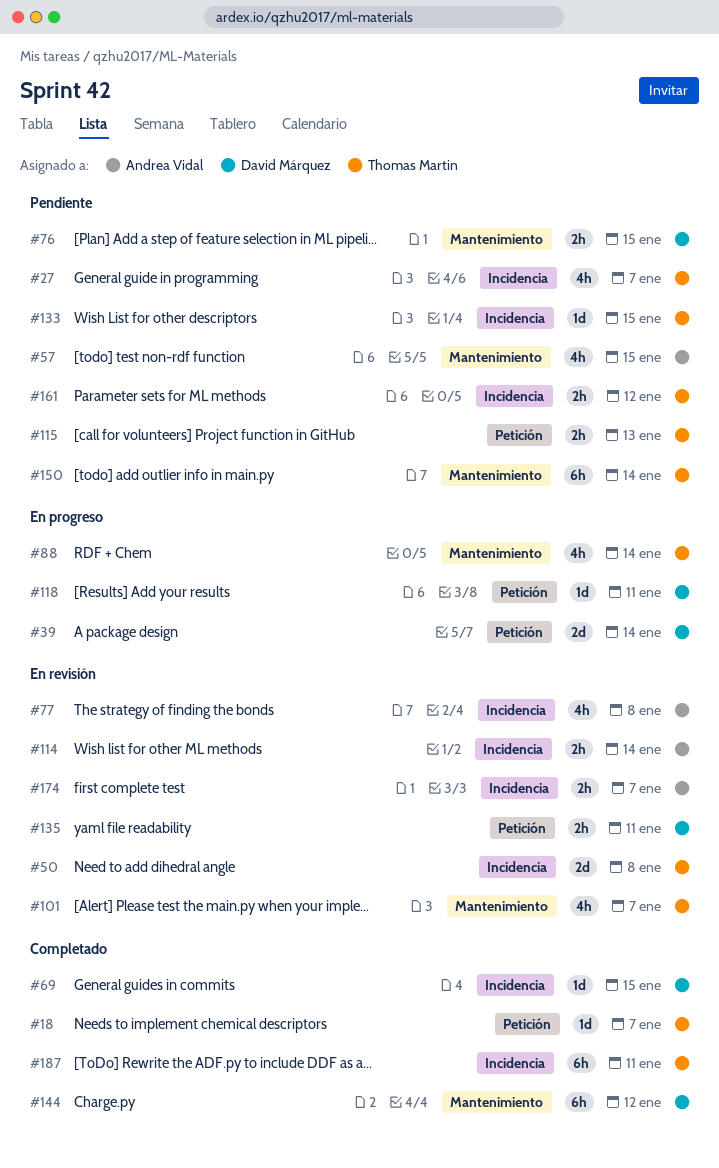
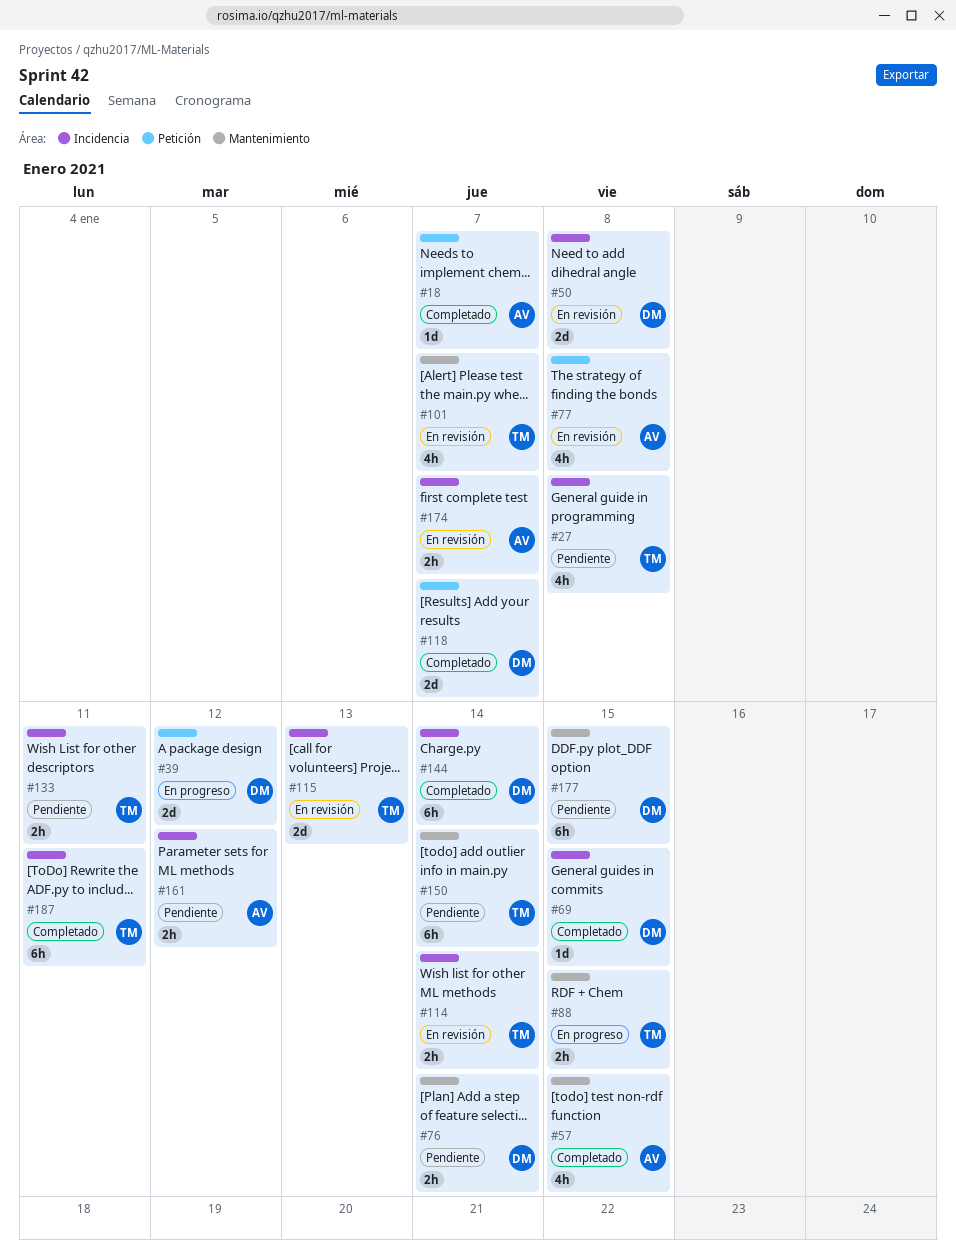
#18, owner: Thomas Martin -> Andrea Vidal
#27, due: Jan 7 -> Jan 8
#39, due: Jan 14 -> Jan 12
#50, owner: Thomas Martin -> David Márquez
#57, status: Pendiente -> Completado
#76, due: Jan 15 -> Jan 14
#77, label: Incidencia -> Petición
#88, estimate: 4h -> 2h
#88, due: Jan 14 -> Jan 15
#114, owner: Andrea Vidal -> Thomas Martin
#115, status: Pendiente -> En revisión
#115, label: Petición -> Incidencia
#115, estimate: 2h -> 2d
#118, status: En progreso -> Completado
#118, estimate: 1d -> 2d
#118, due: Jan 11 -> Jan 7
#133, estimate: 1d -> 2h
#133, due: Jan 15 -> Jan 11
#135: present -> none
#144, label: Mantenimiento -> Incidencia
#144, due: Jan 12 -> Jan 14
#161, owner: Thomas Martin -> Andrea Vidal
#177: none -> present

